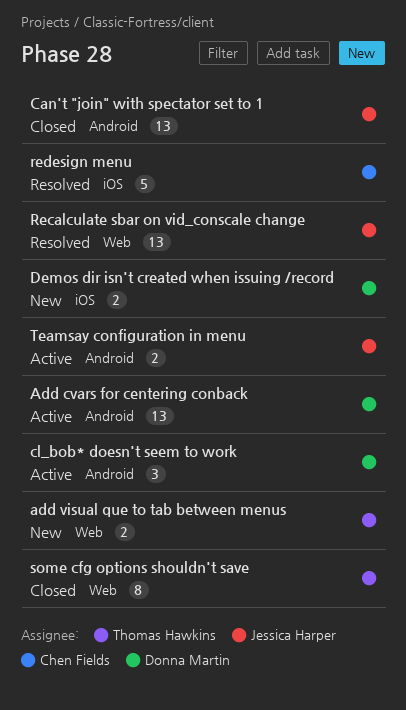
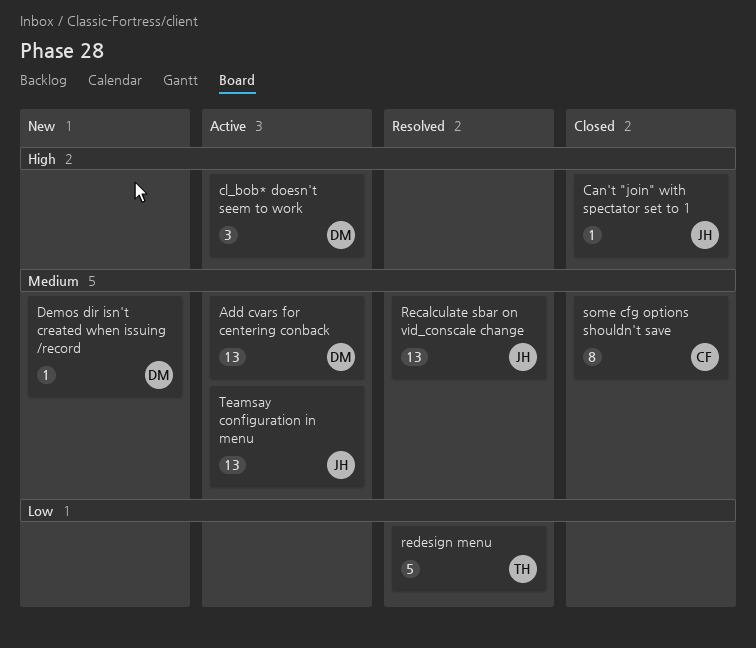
add visual que to tab between menus: present -> none
Can't "join" with spectator set to 1, estimate: 13 -> 1
Demos dir isn't created when issuing /record, estimate: 2 -> 1
redesign menu, owner: Chen Fields -> Thomas Hawkins
some cfg options shouldn't save, owner: Thomas Hawkins -> Chen Fields
Teamsay configuration in menu, estimate: 2 -> 13

